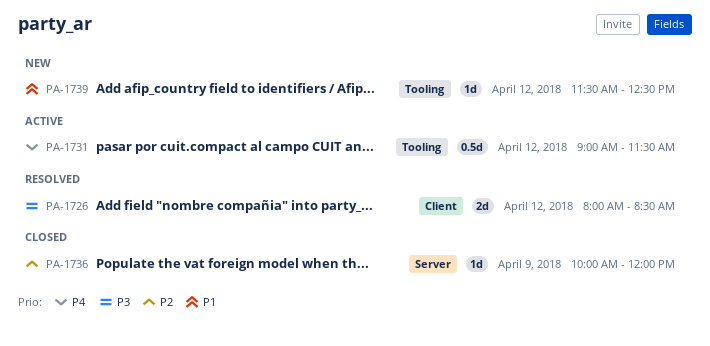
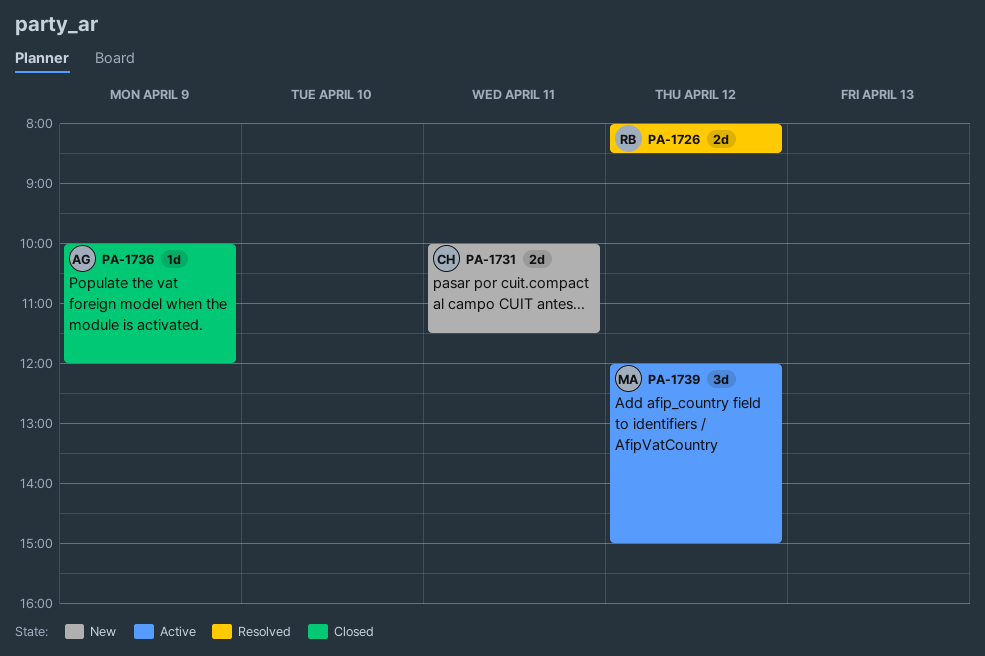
PA-1731, status: Active -> New
PA-1731, estimate: 0.5d -> 2d
PA-1731, day: Apr 12 -> Apr 11
PA-1731, begins: 09:00 -> 10:00
PA-1739, status: New -> Active
PA-1739, estimate: 1d -> 3d
PA-1739, begins: 11:30 -> 12:00
PA-1739, ends: 12:30 -> 15:00

